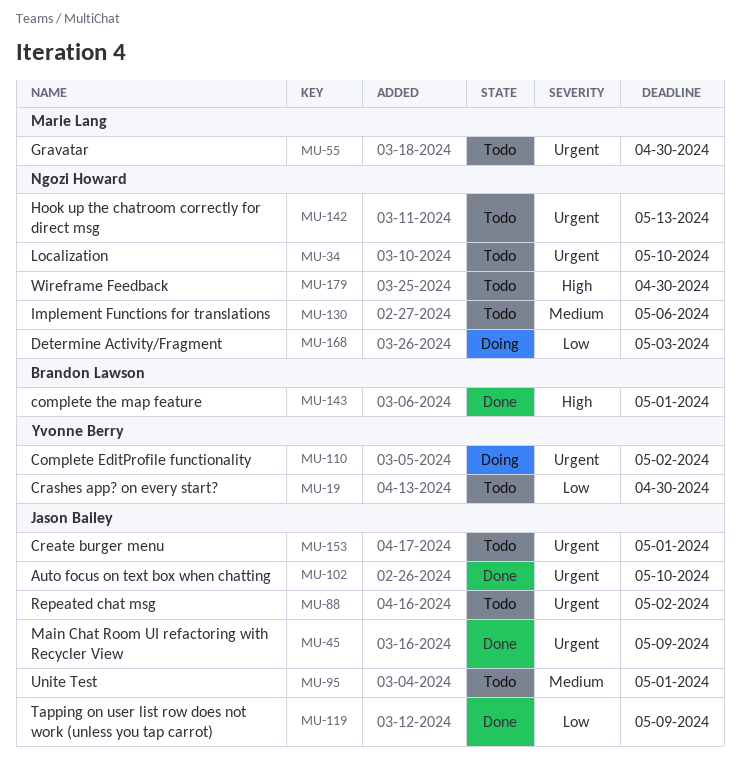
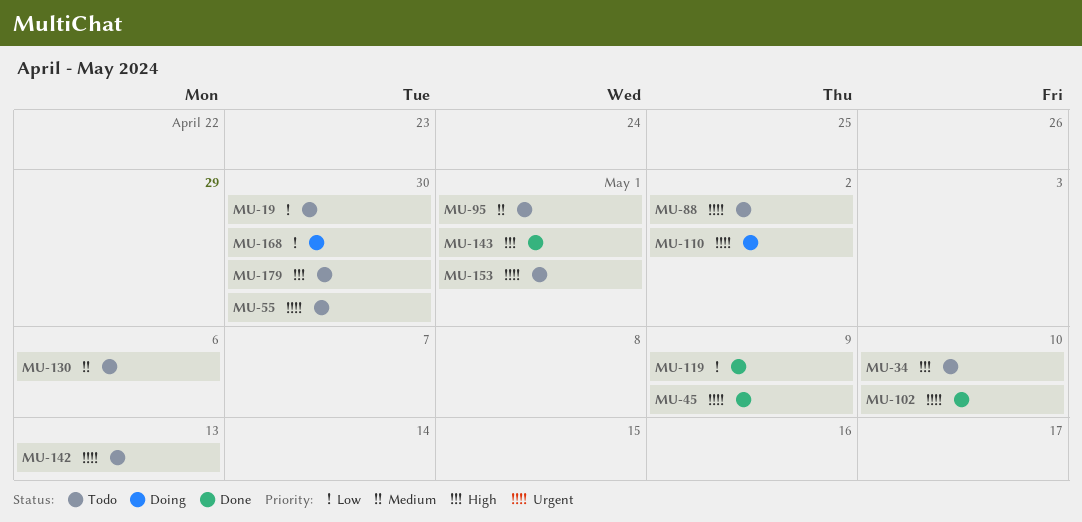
MU-34, priority: Urgent -> High
MU-168, due: May 3 -> Apr 30

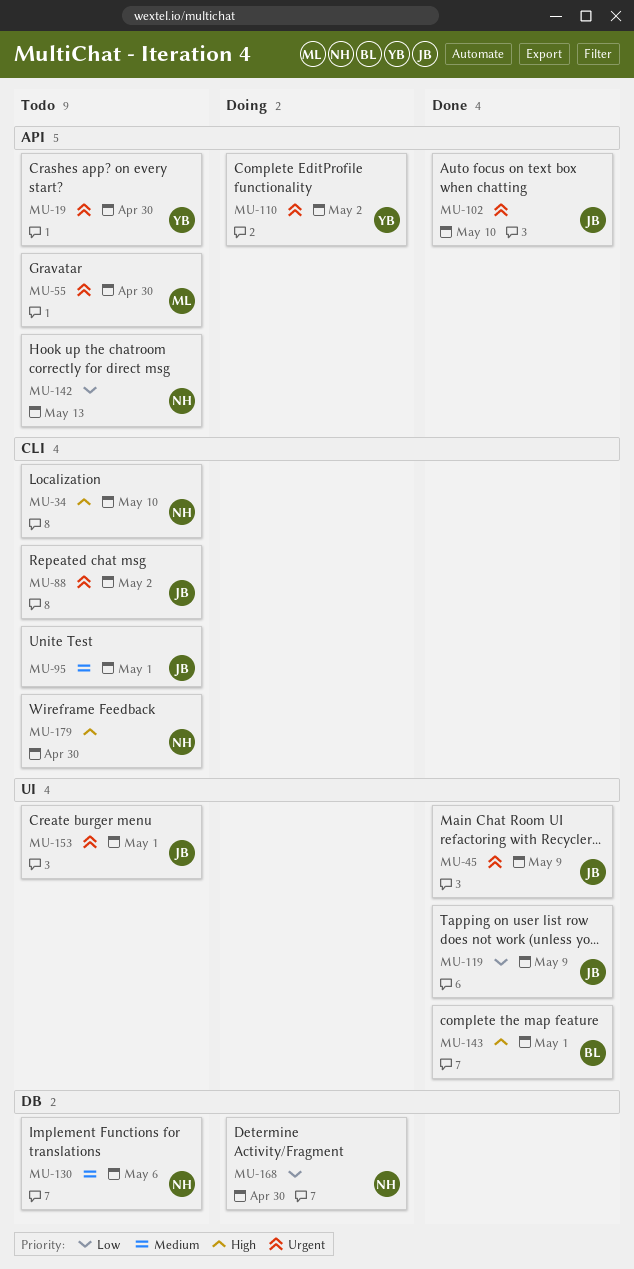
MU-19, priority: Low -> Urgent
MU-142, priority: Urgent -> Low

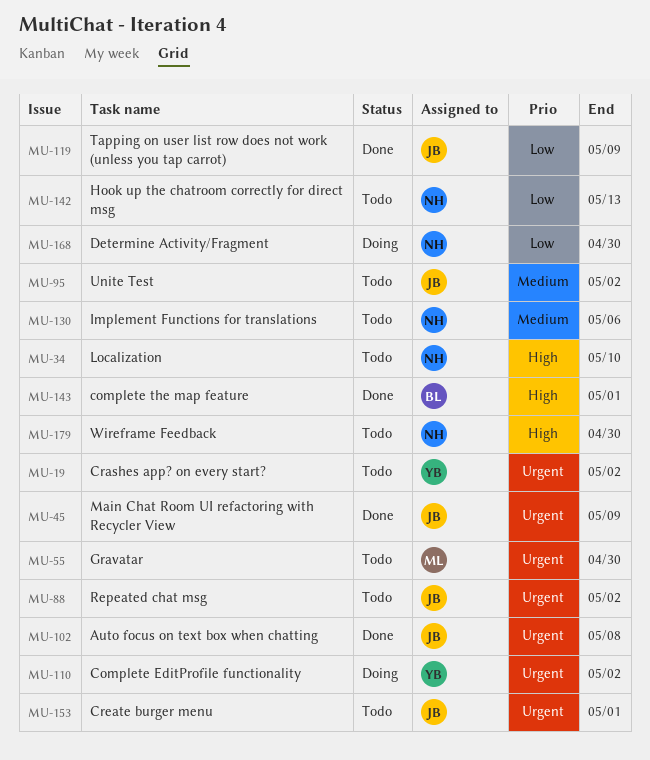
MU-19, due: Apr 30 -> May 2
MU-95, due: May 1 -> May 2
MU-102, due: May 10 -> May 8

